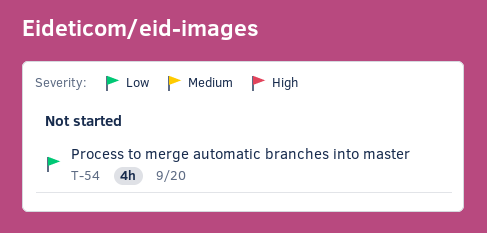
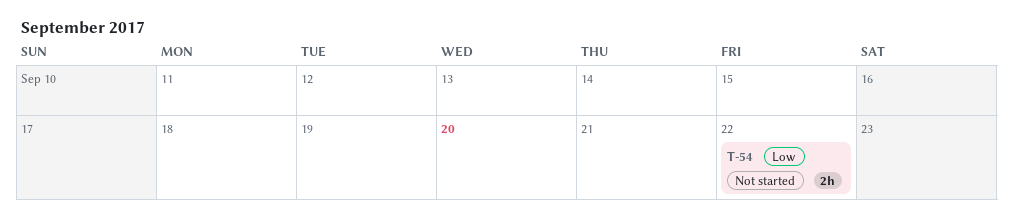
T-54, estimate: 4h -> 2h
T-54, due: Sep 20 -> Sep 22

